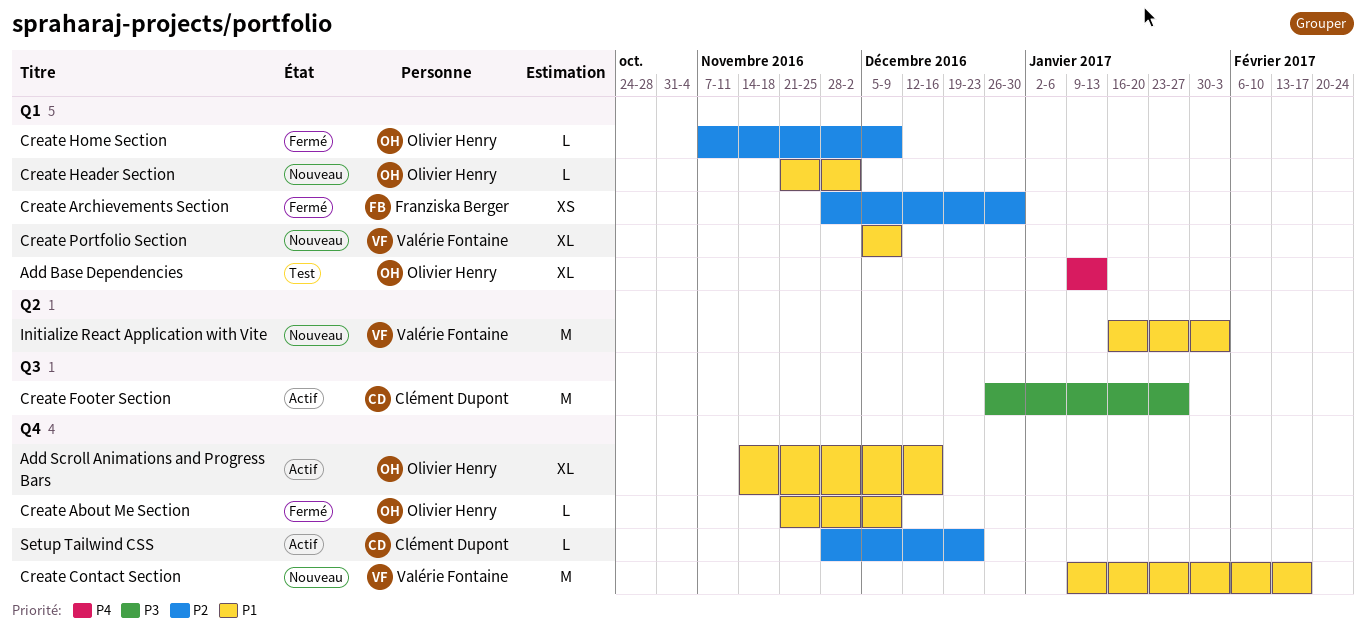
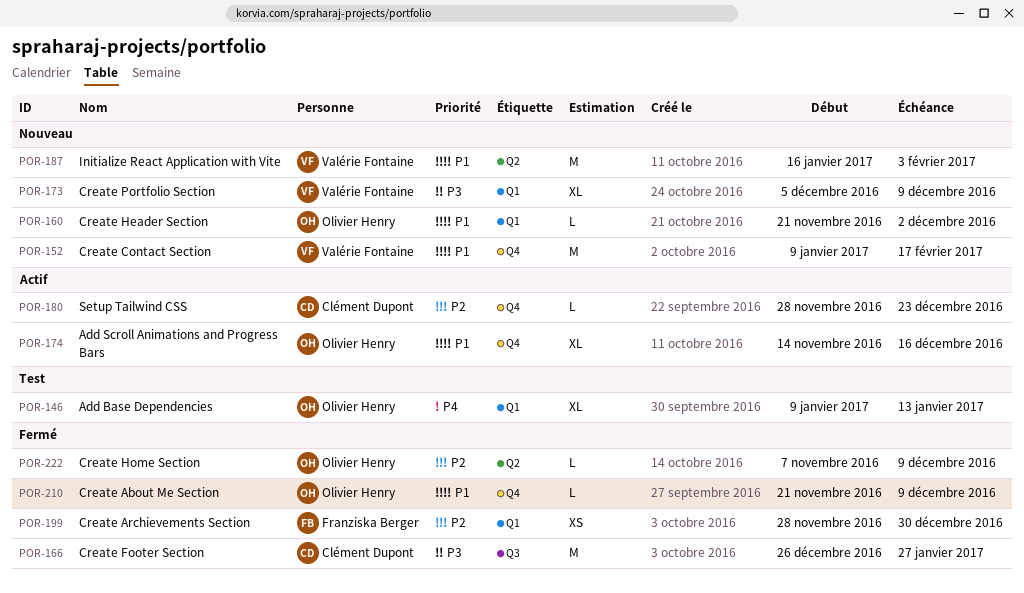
Create Footer Section, status: Actif -> Fermé
Create Home Section, label: Q1 -> Q2
Create Portfolio Section, priority: P1 -> P3

